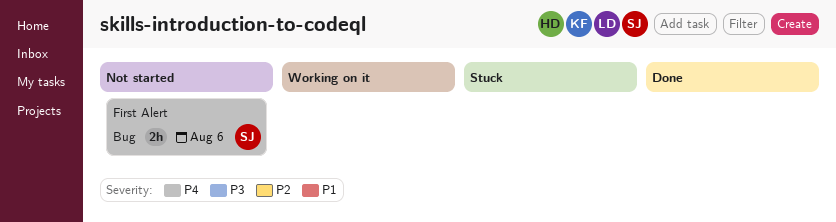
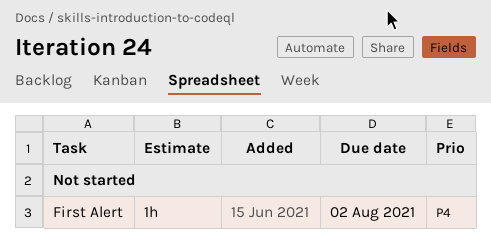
First Alert, estimate: 2h -> 1h
First Alert, due: Aug 6 -> Aug 2

